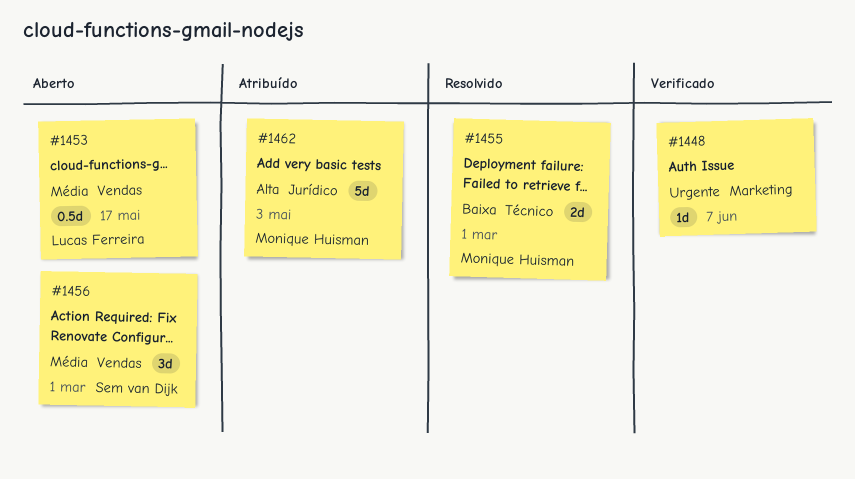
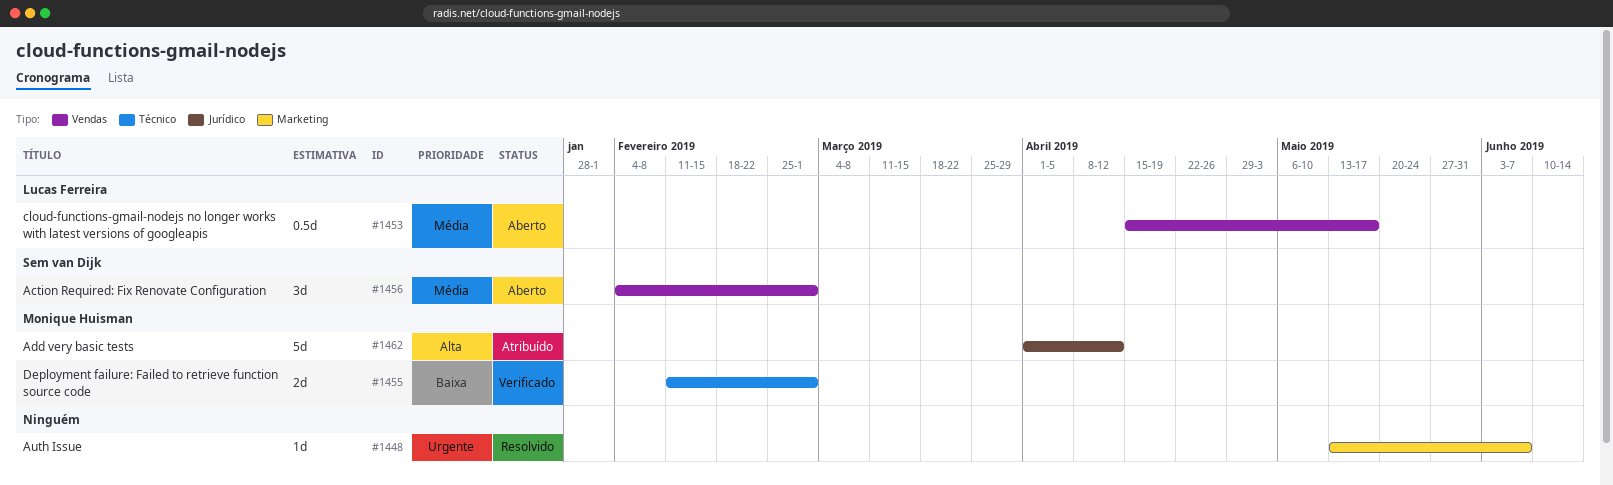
#1448, status: Verificado -> Resolvido
#1455, status: Resolvido -> Verificado
#1462, due: May 3 -> Apr 12

